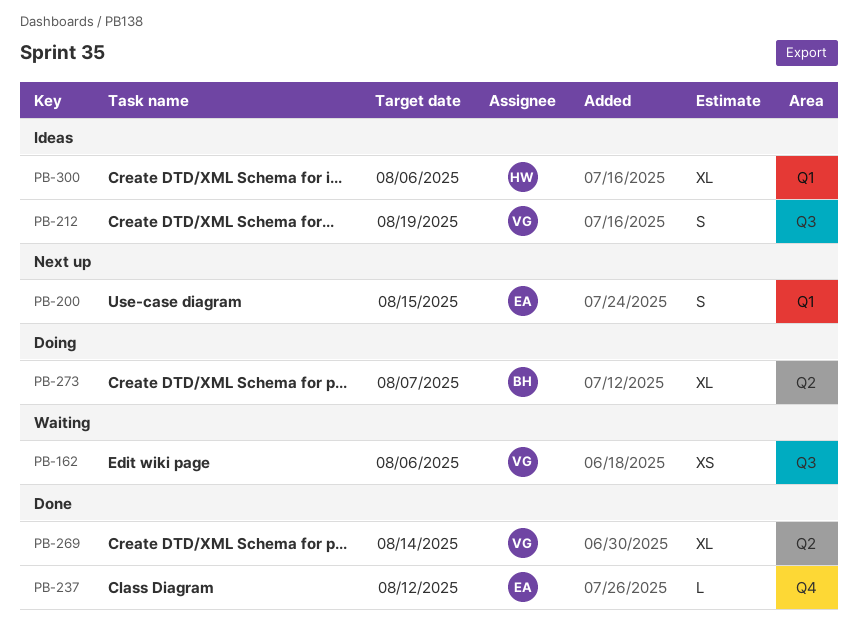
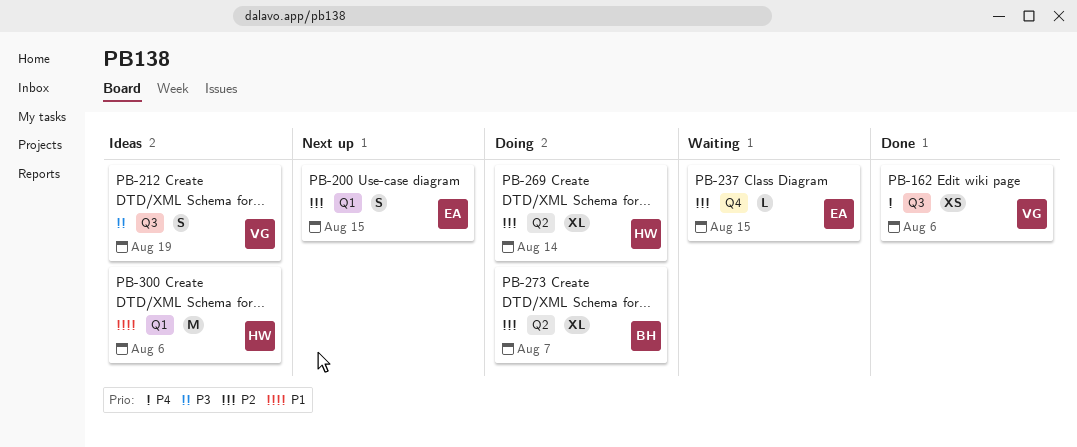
PB-162, status: Waiting -> Done
PB-237, status: Done -> Waiting
PB-237, due: Aug 12 -> Aug 15
PB-269, status: Done -> Doing
PB-269, owner: VG -> HW
PB-300, estimate: XL -> M

